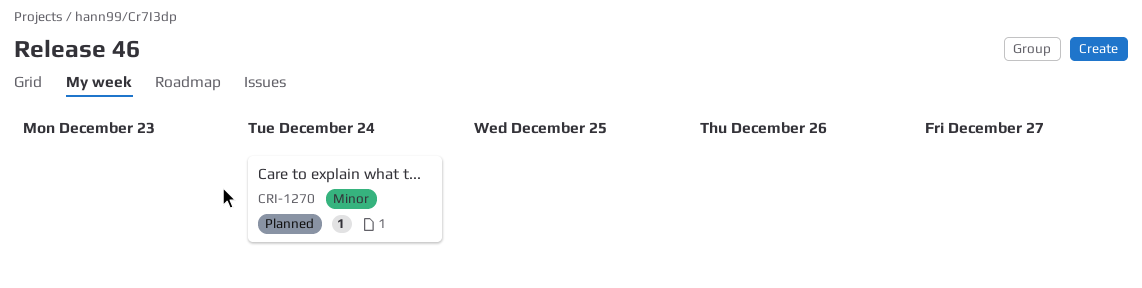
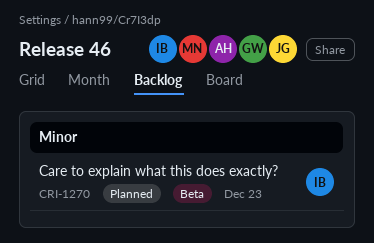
CRI-1270, due: Dec 24 -> Dec 23

